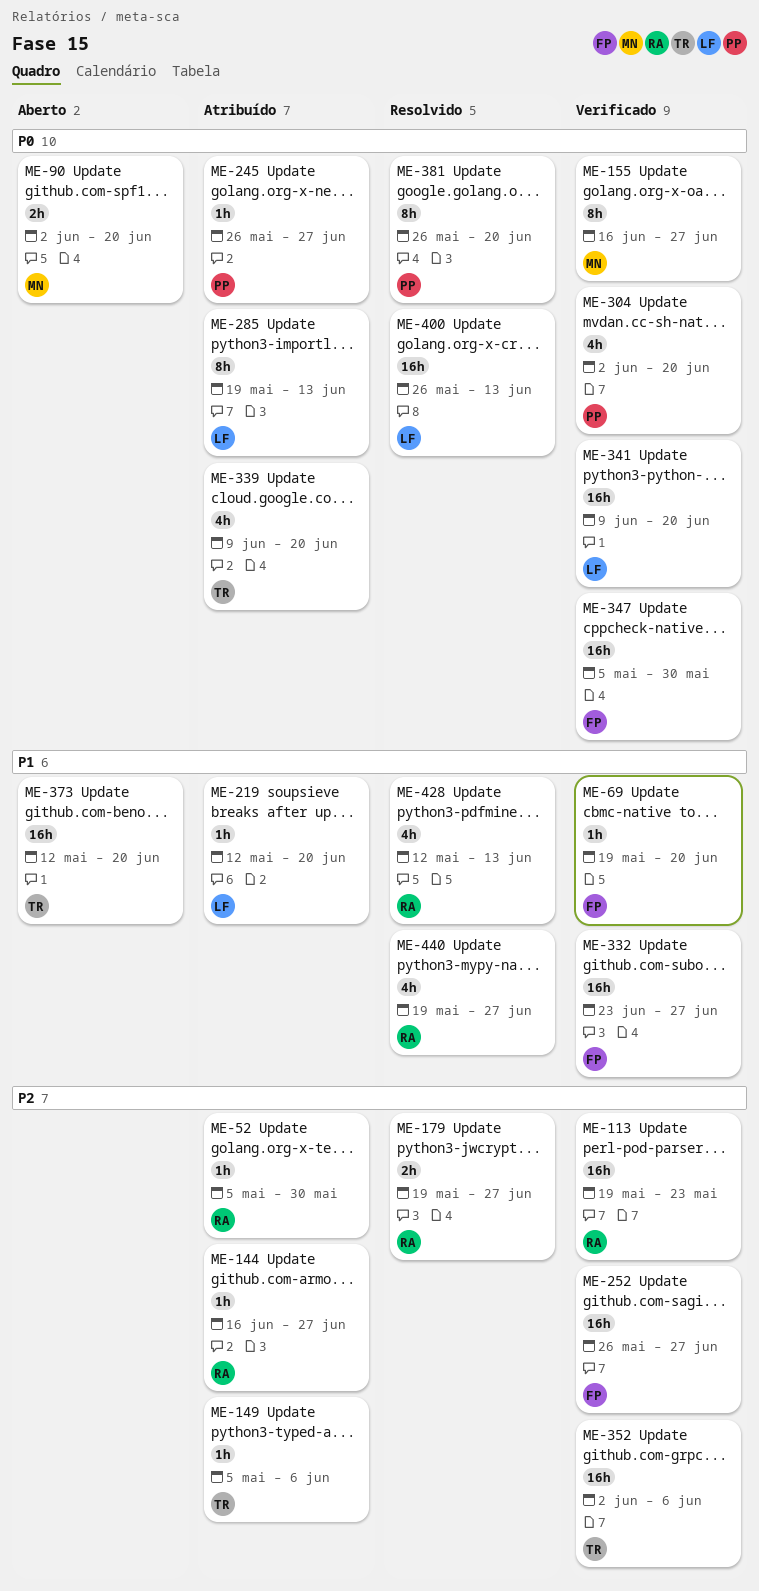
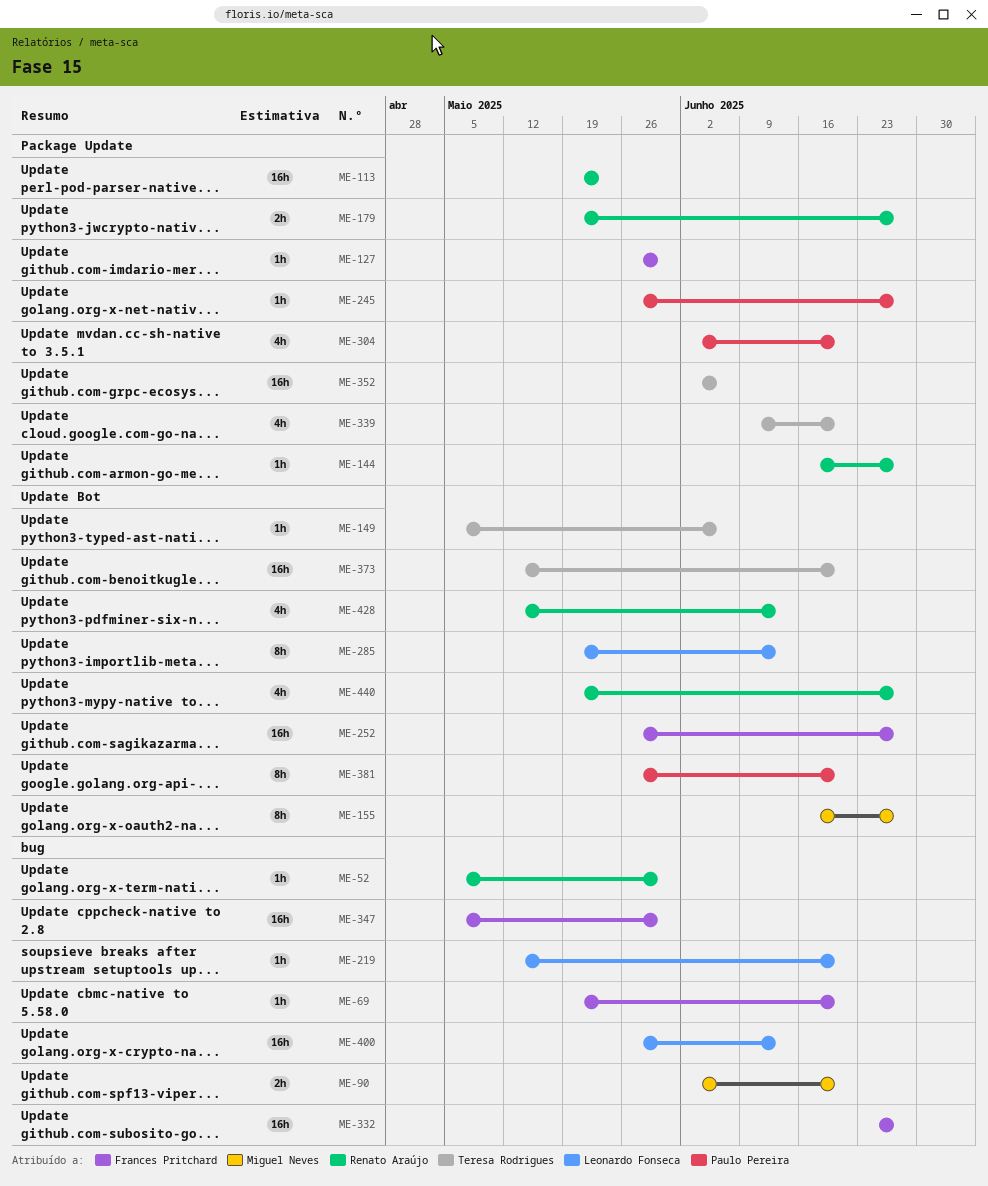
ME-127: none -> present
ME-341: present -> none

